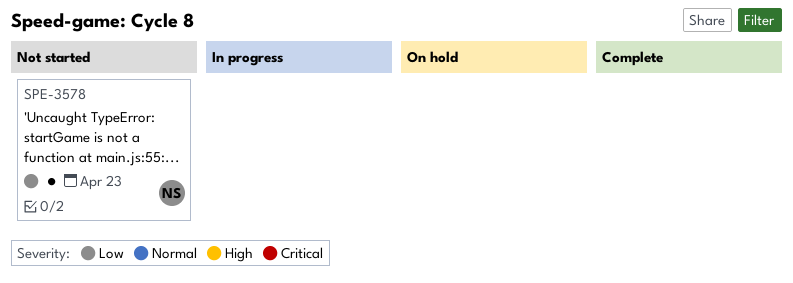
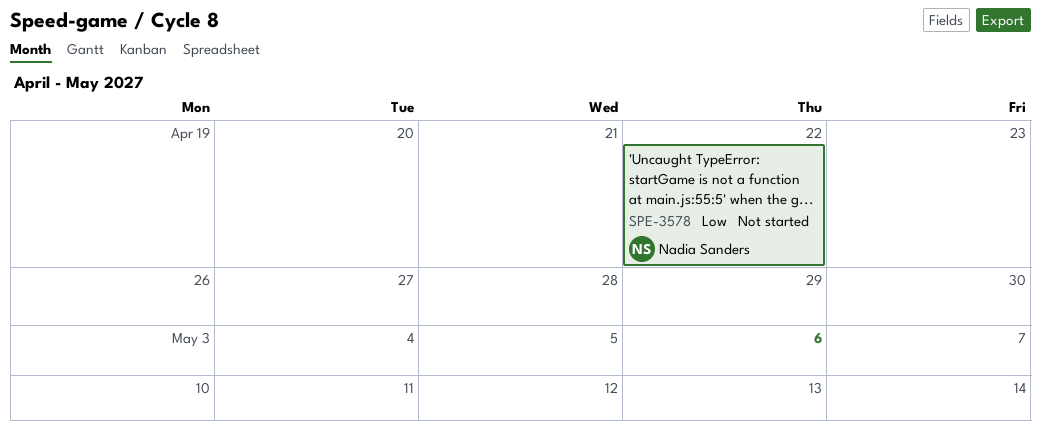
SPE-3578, due: Apr 23 -> Apr 22

